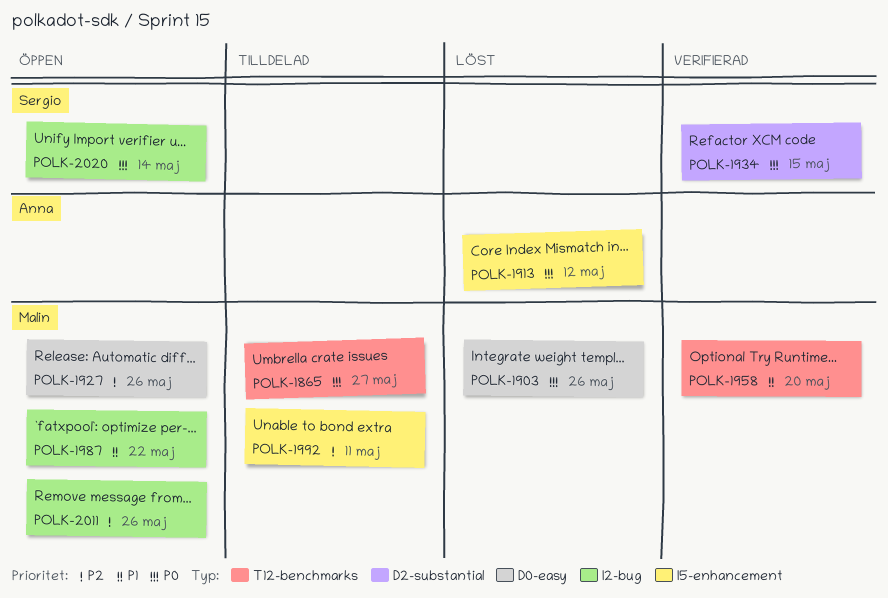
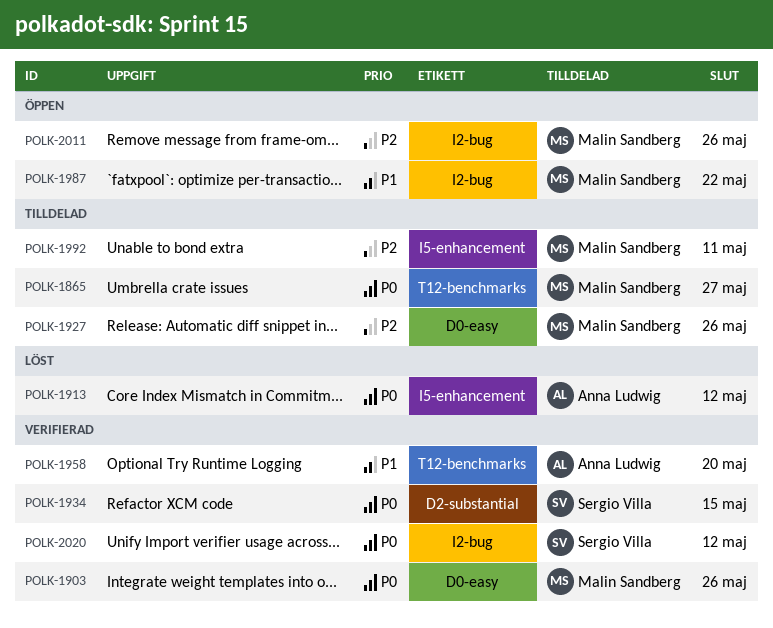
POLK-1903, status: Löst -> Verifierad
POLK-1927, status: Öppen -> Tilldelad
POLK-1958, owner: Malin Sandberg -> Anna Ludwig
POLK-2020, status: Öppen -> Verifierad
POLK-2020, due: May 14 -> May 12

